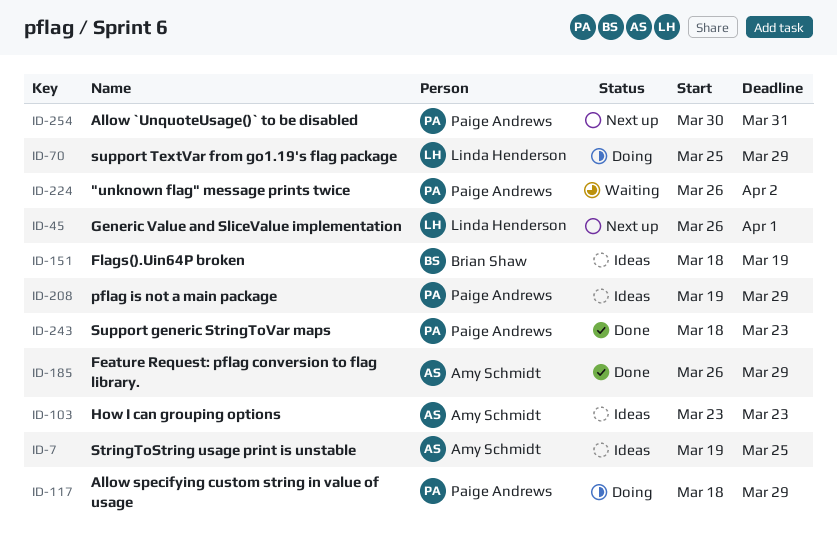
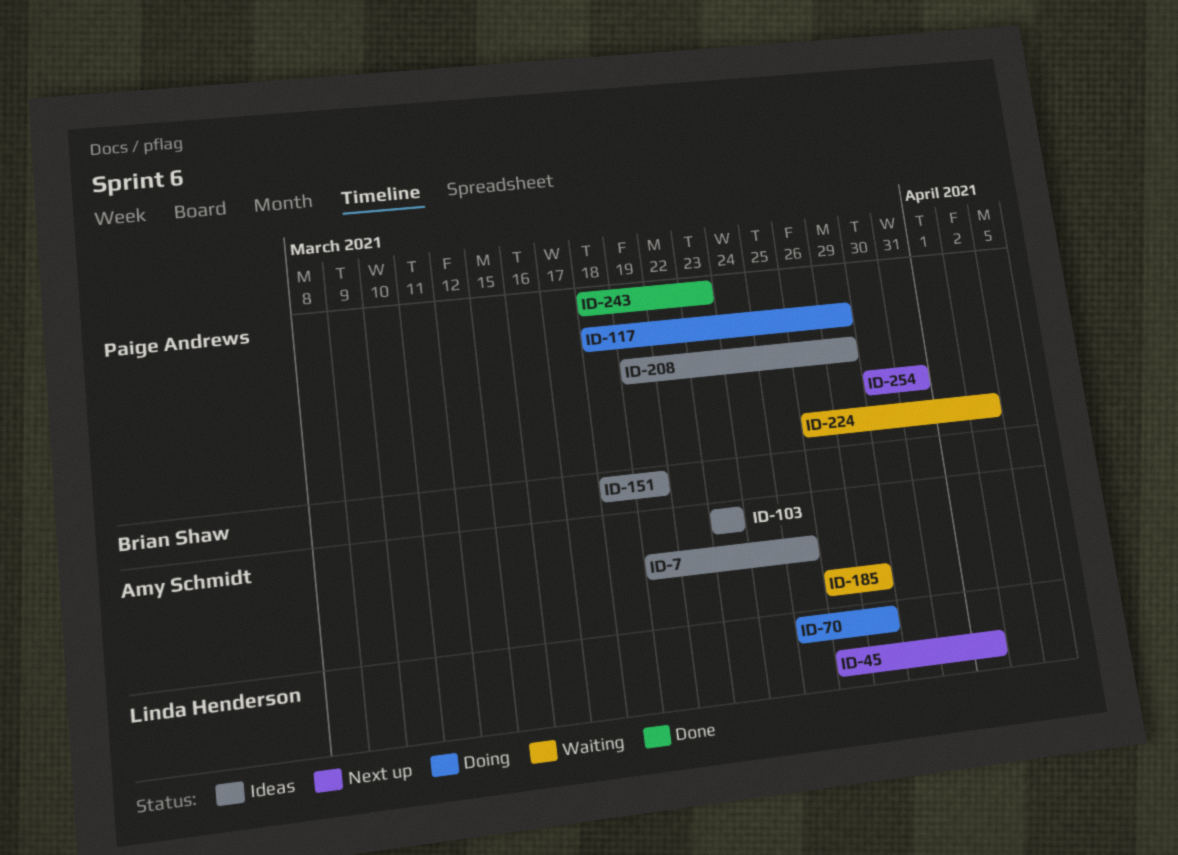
ID-185, status: Done -> Waiting

